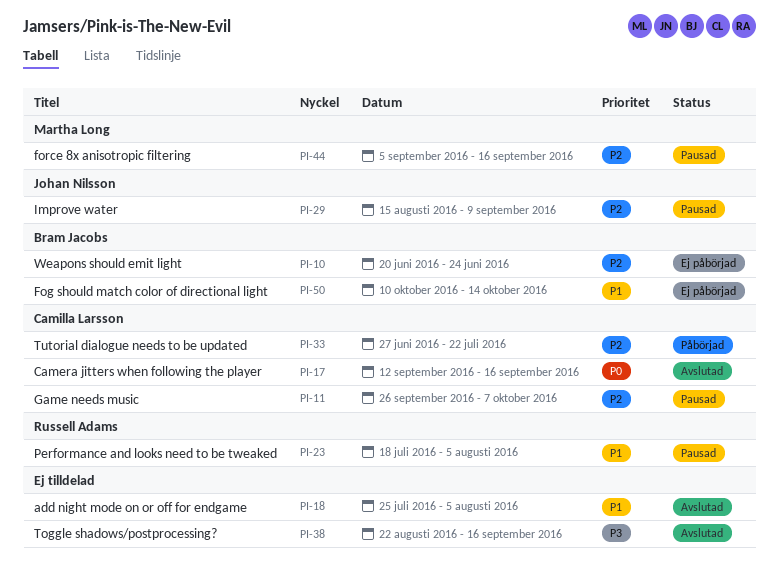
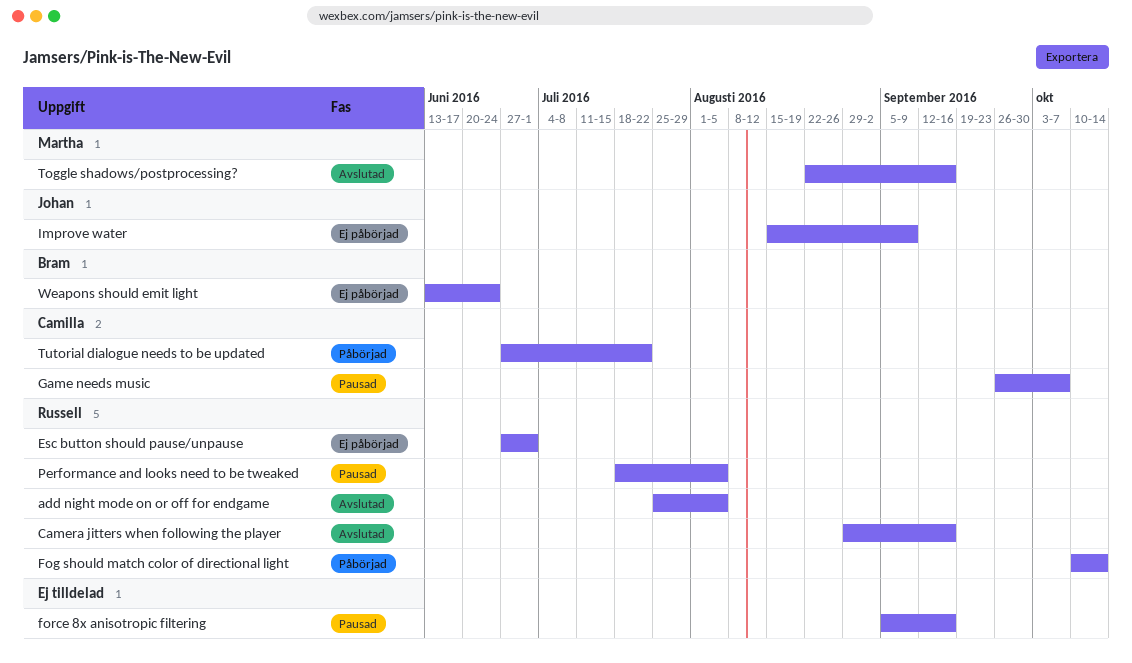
add night mode on or off for endgame, owner: none -> Russell Adams
Camera jitters when following the player, owner: Camilla Larsson -> Russell Adams
Camera jitters when following the player, start: Sep 12 -> Aug 29
Esc button should pause/unpause: none -> present
Fog should match color of directional light, status: Ej påbörjad -> Påbörjad
Fog should match color of directional light, owner: Bram Jacobs -> Russell Adams
force 8x anisotropic filtering, owner: Martha Long -> none
Improve water, status: Pausad -> Ej påbörjad
Toggle shadows/postprocessing?, owner: none -> Martha Long
Weapons should emit light, start: Jun 20 -> Jun 13

